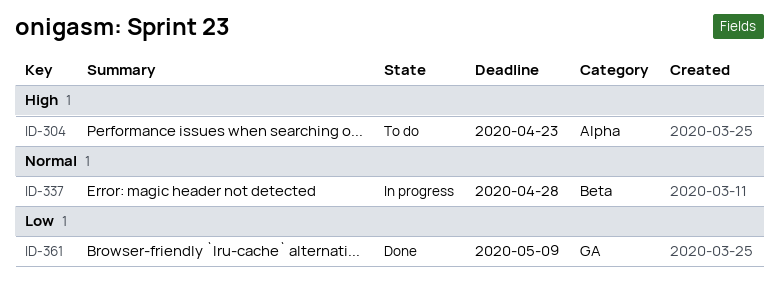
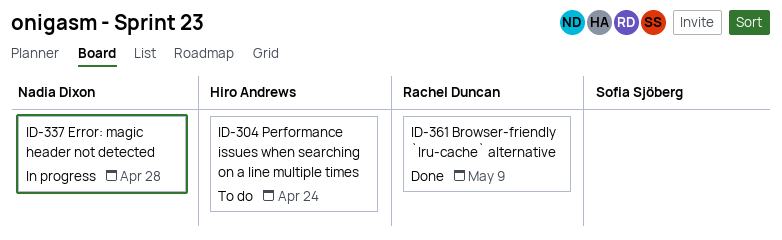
ID-304, due: Apr 23 -> Apr 24

